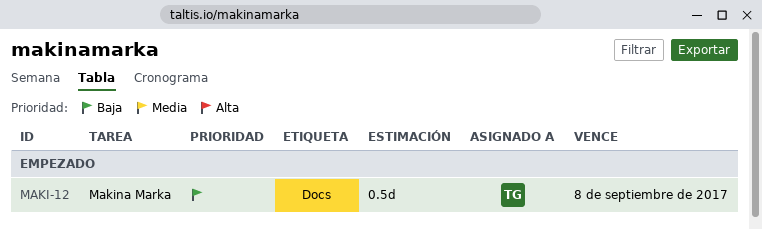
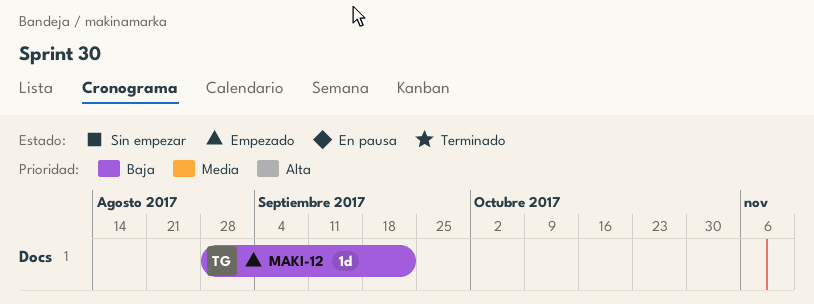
MAKI-12, estimate: 0.5d -> 1d
MAKI-12, due: Sep 8 -> Sep 22

